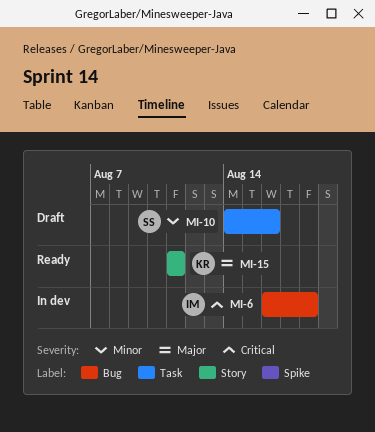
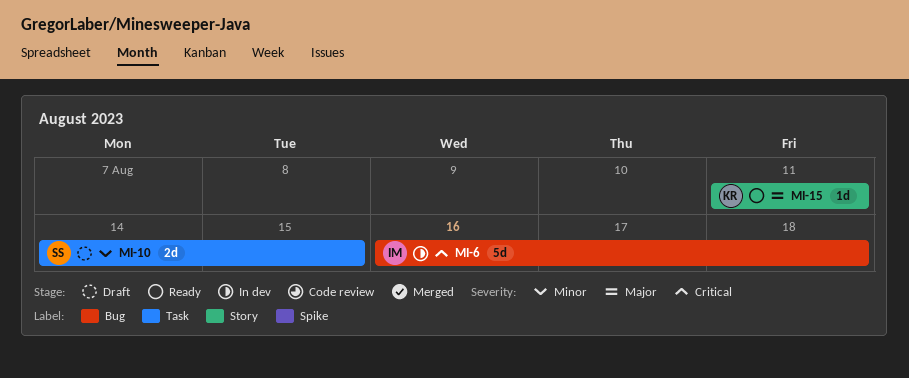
MI-10, due: Aug 16 -> Aug 15

